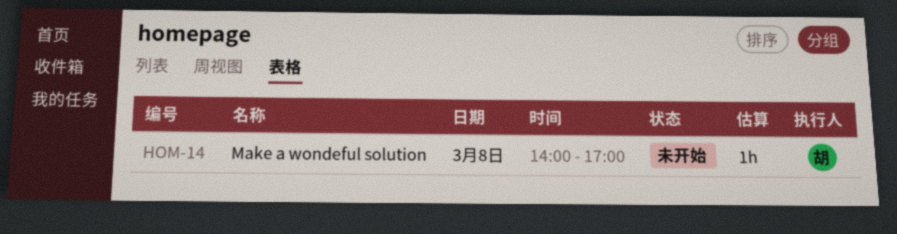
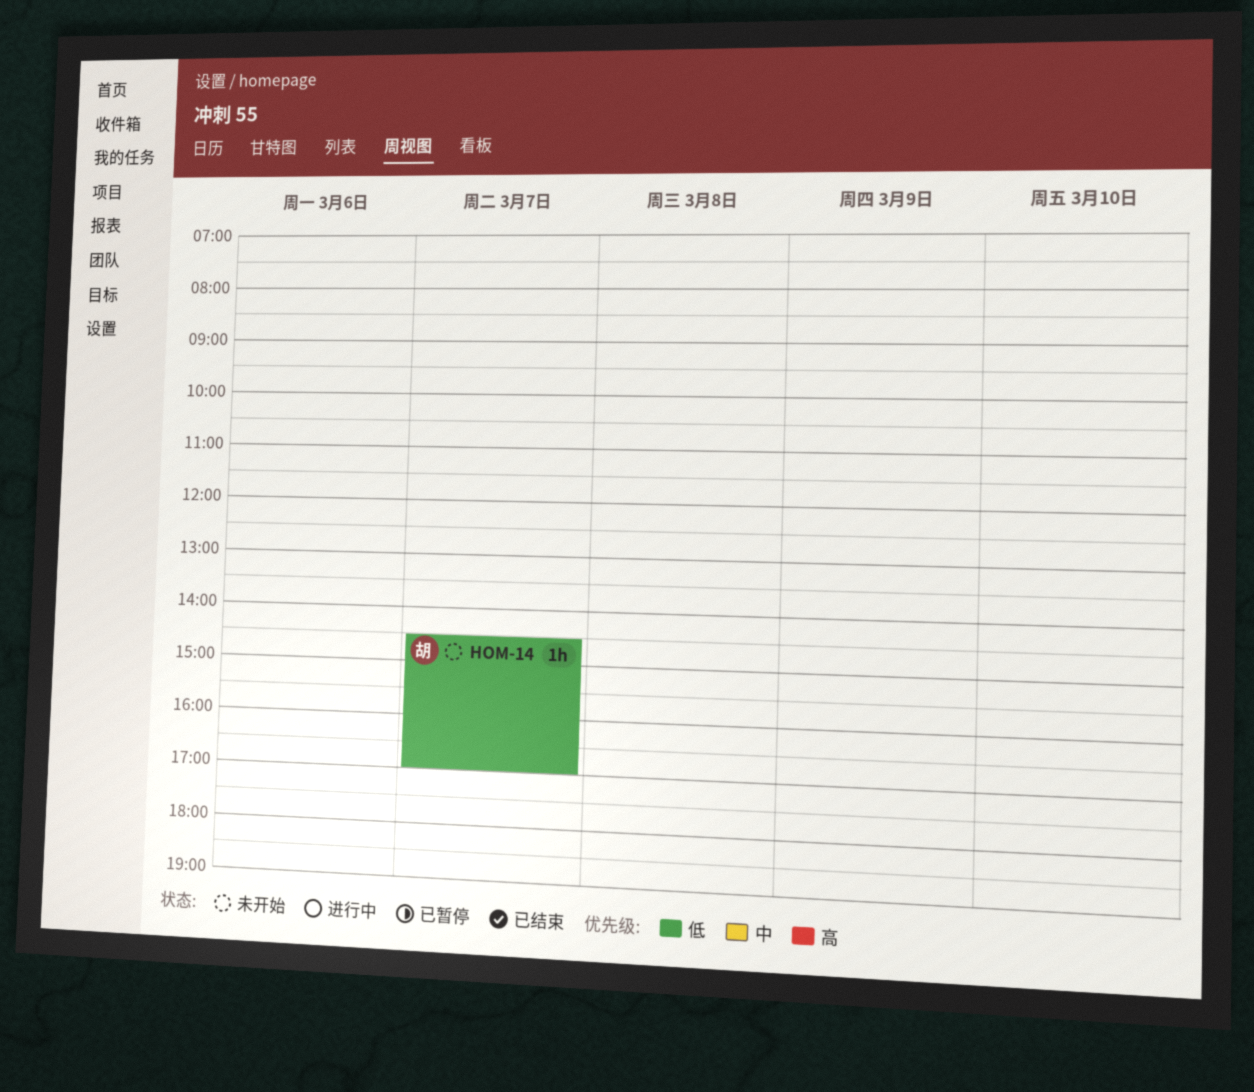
HOM-14, day: Mar 8 -> Mar 7
HOM-14, begins: 14:00 -> 14:30

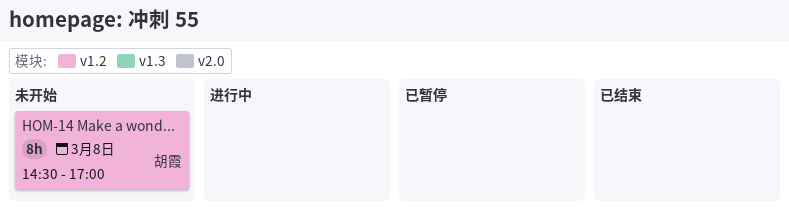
HOM-14, estimate: 1h -> 8h
HOM-14, day: Mar 7 -> Mar 8

